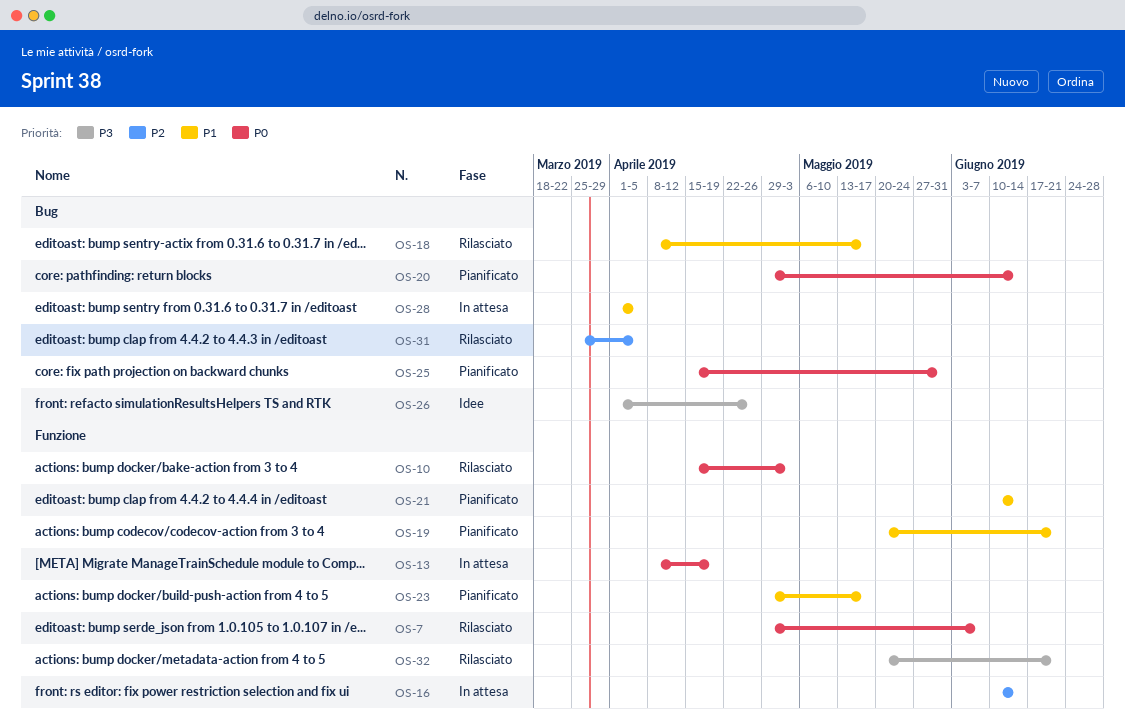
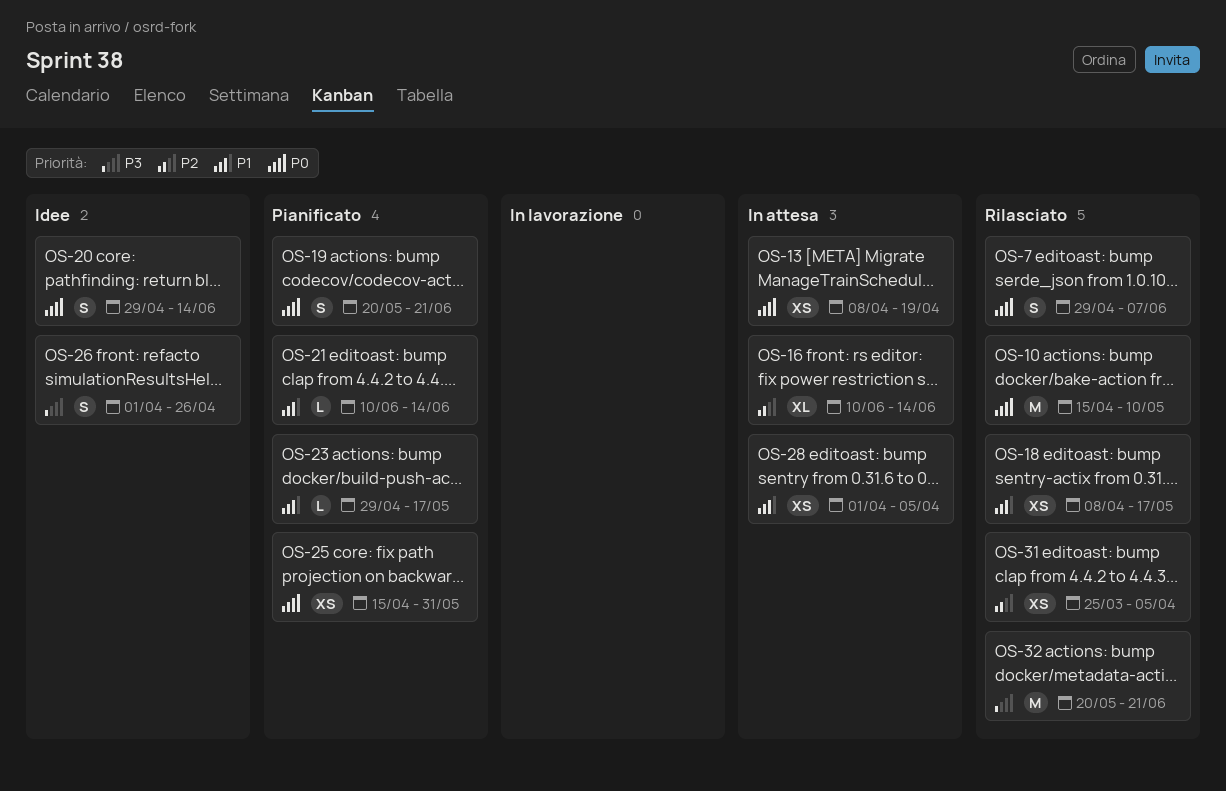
OS-10, due: May 3 -> May 10
OS-19, priority: P1 -> P0
OS-20, status: Pianificato -> Idee

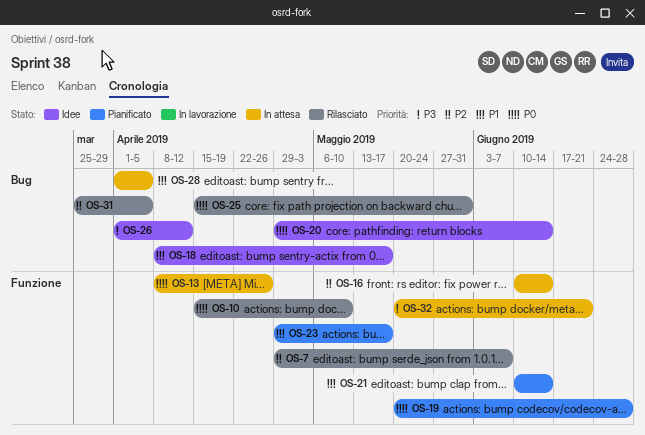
OS-7, priority: P0 -> P2
OS-13, due: Apr 19 -> Apr 26
OS-18, status: Rilasciato -> Idee
OS-19, due: Jun 21 -> Jun 28
OS-25, status: Pianificato -> Rilasciato
OS-26, due: Apr 26 -> Apr 12
OS-32, status: Rilasciato -> In attesa

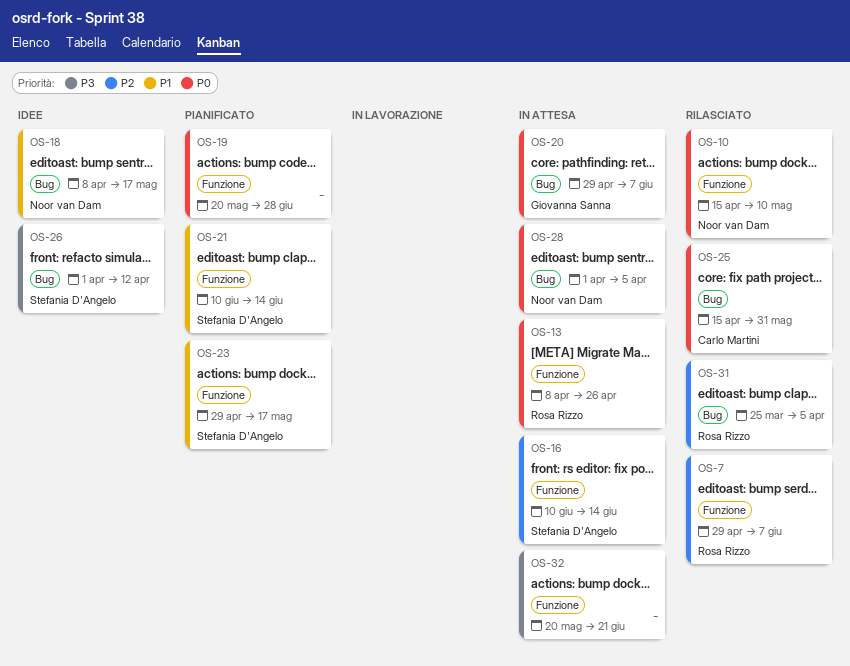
OS-20, status: Idee -> In attesa
OS-20, due: Jun 14 -> Jun 7
OS-28, priority: P1 -> P0

